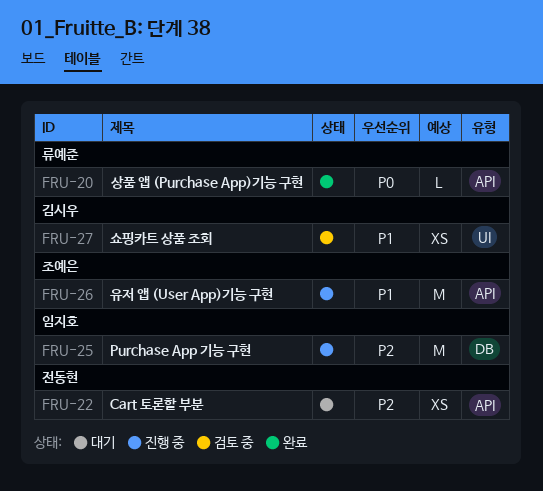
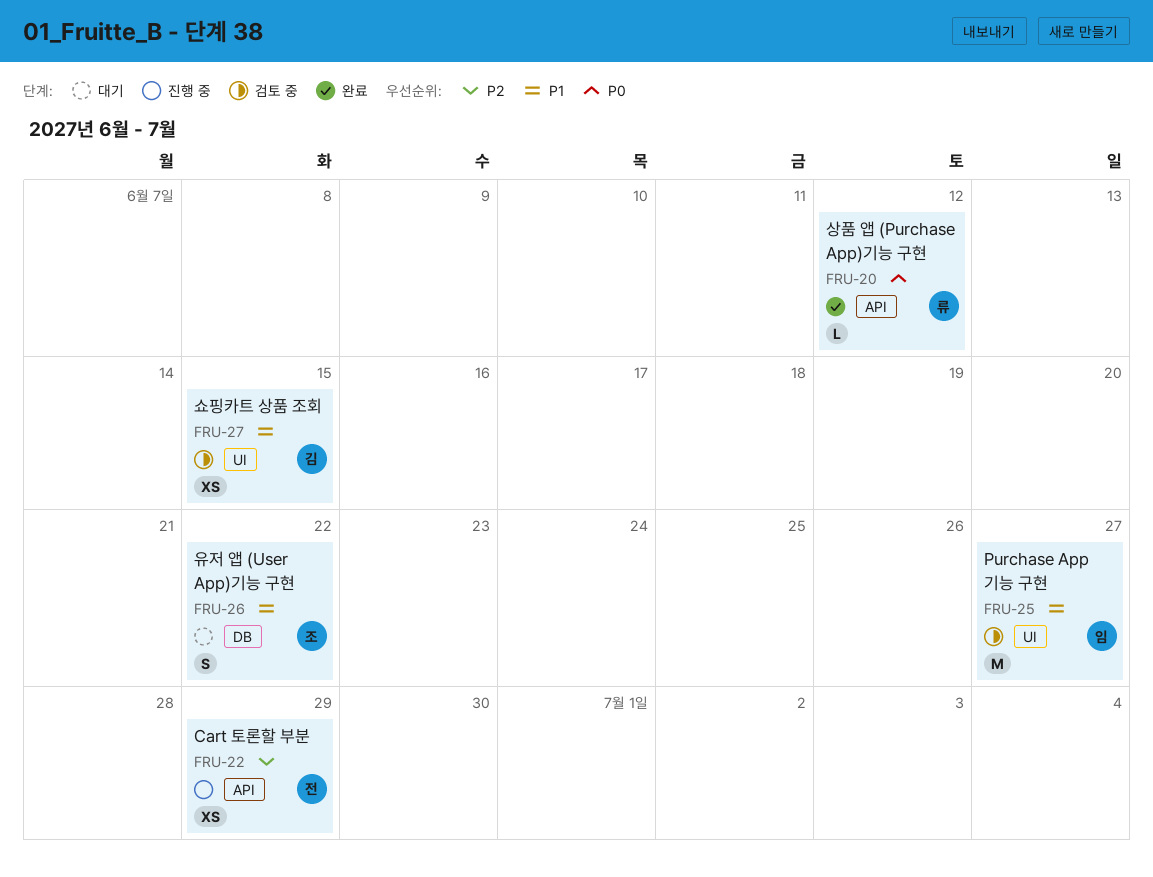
FRU-22, status: 대기 -> 진행 중
FRU-25, status: 진행 중 -> 검토 중
FRU-25, priority: P2 -> P1
FRU-25, label: DB -> UI
FRU-26, status: 진행 중 -> 대기
FRU-26, label: API -> DB
FRU-26, estimate: M -> S

